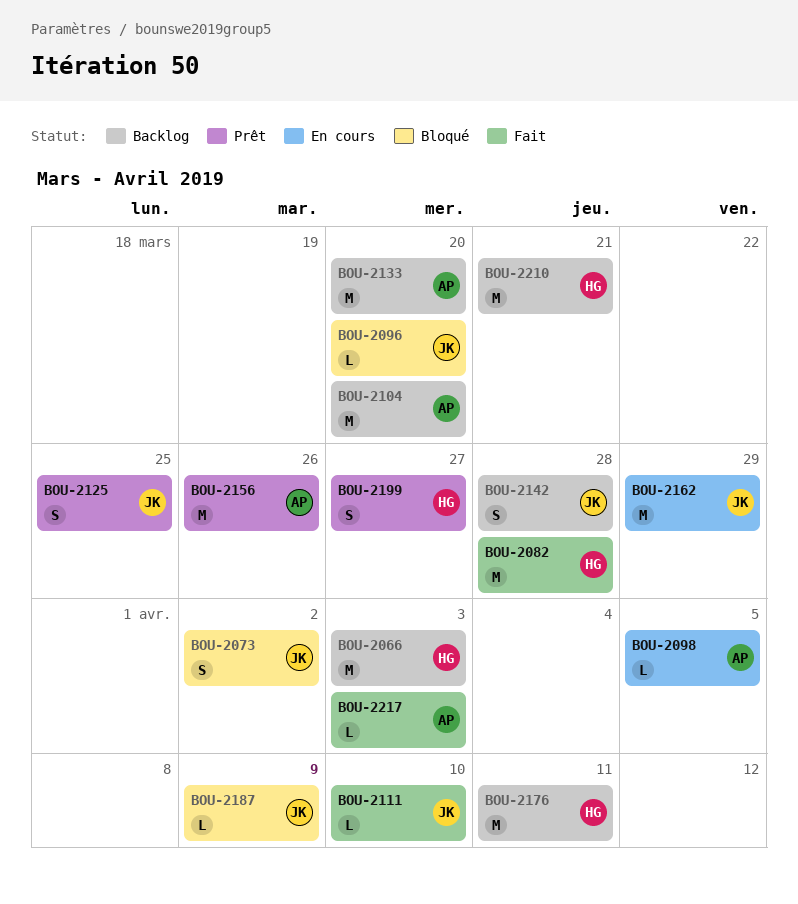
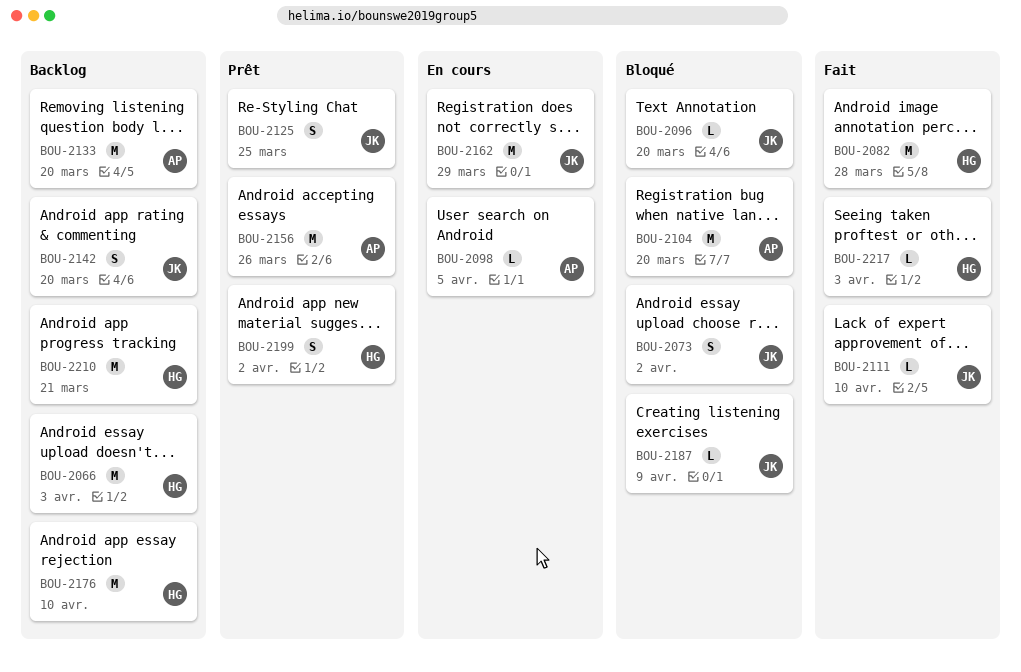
BOU-2104, status: Backlog -> Bloqué
BOU-2142, due: Mar 28 -> Mar 20
BOU-2176, due: Apr 11 -> Apr 10
BOU-2199, due: Mar 27 -> Apr 2
BOU-2217, owner: AP -> HG

